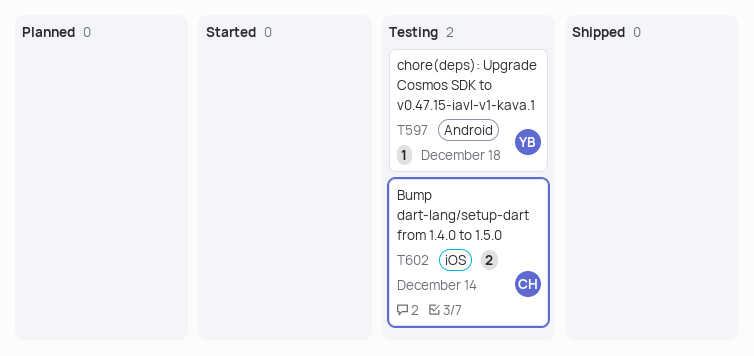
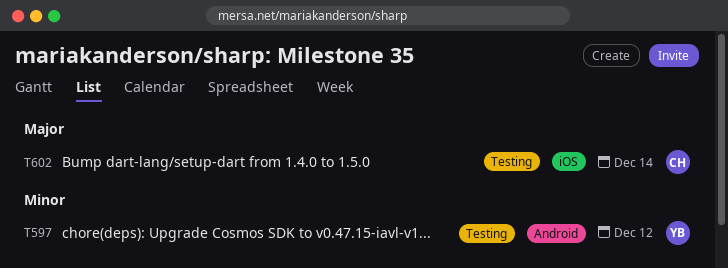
T597, due: Dec 18 -> Dec 12

